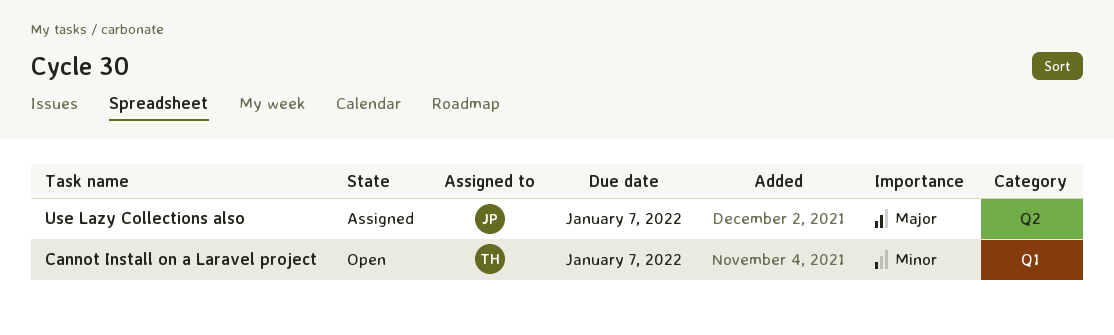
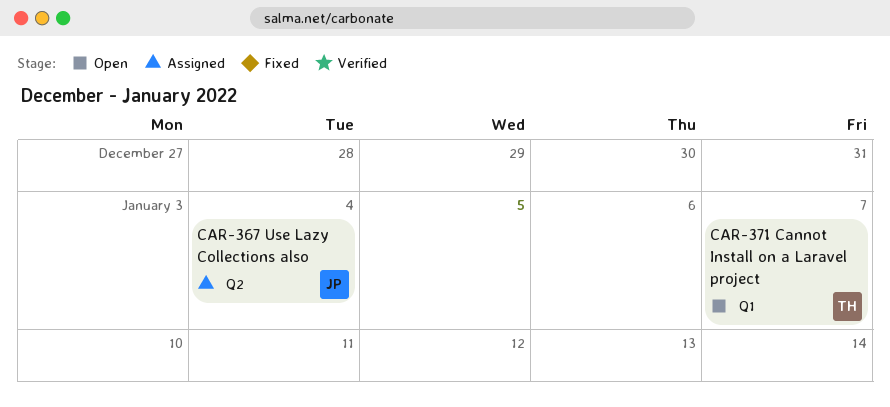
Use Lazy Collections also, due: Jan 7 -> Jan 4

